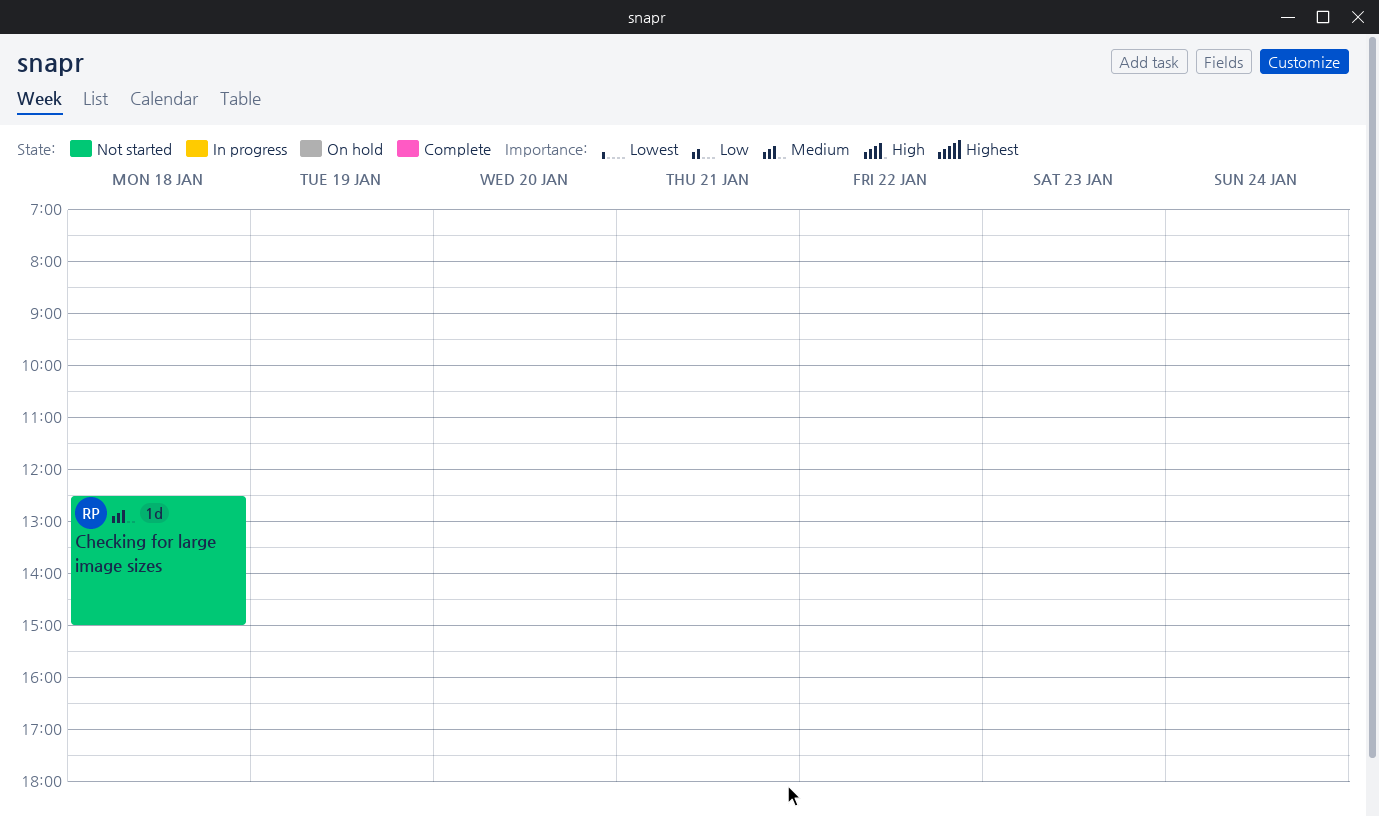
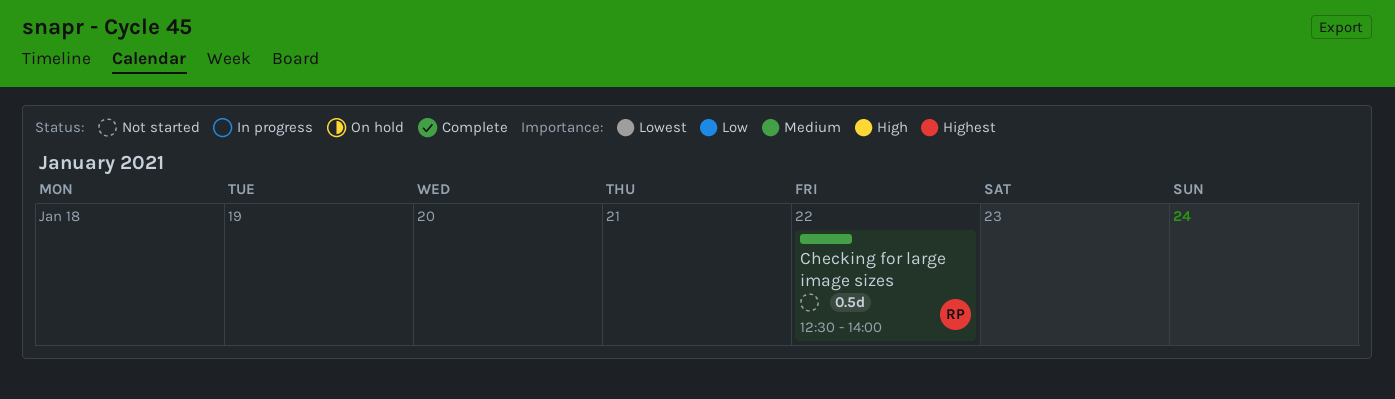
Checking for large image sizes, estimate: 1d -> 0.5d
Checking for large image sizes, day: Jan 18 -> Jan 22
Checking for large image sizes, ends: 15:00 -> 14:00

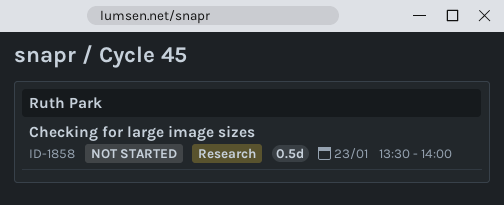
Checking for large image sizes, day: Jan 22 -> Jan 23
Checking for large image sizes, begins: 12:30 -> 13:30

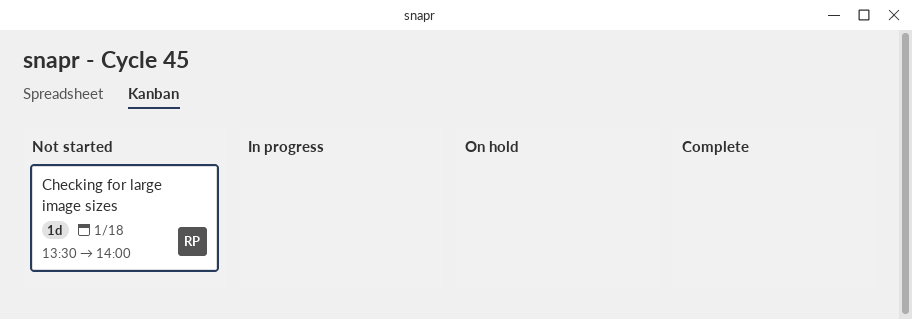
Checking for large image sizes, estimate: 0.5d -> 1d
Checking for large image sizes, day: Jan 23 -> Jan 18

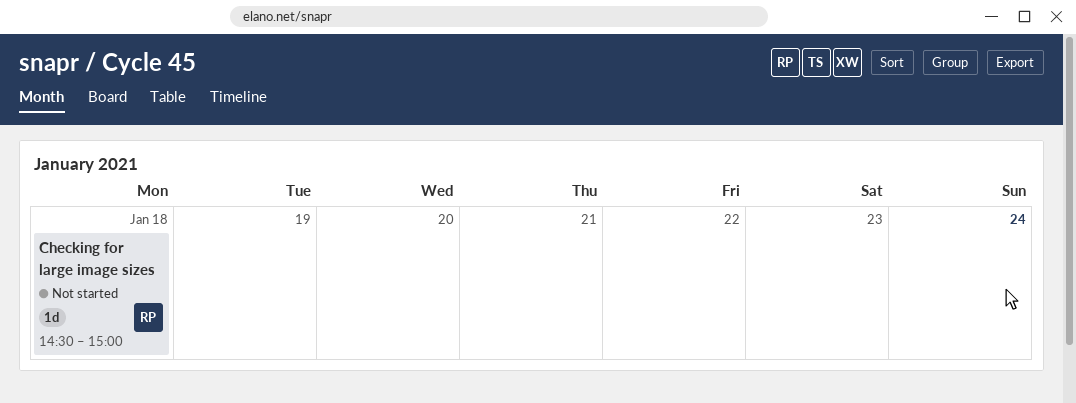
Checking for large image sizes, begins: 13:30 -> 14:30
Checking for large image sizes, ends: 14:00 -> 15:00

